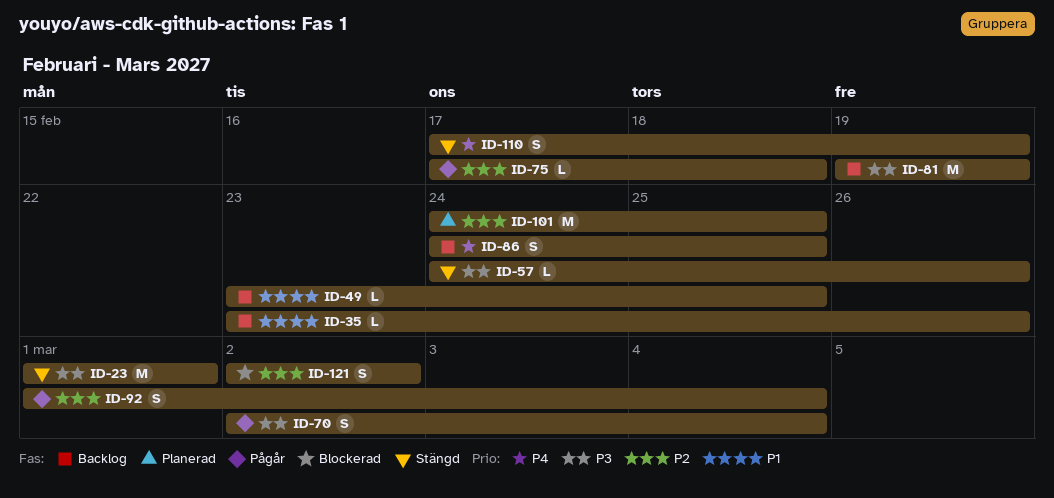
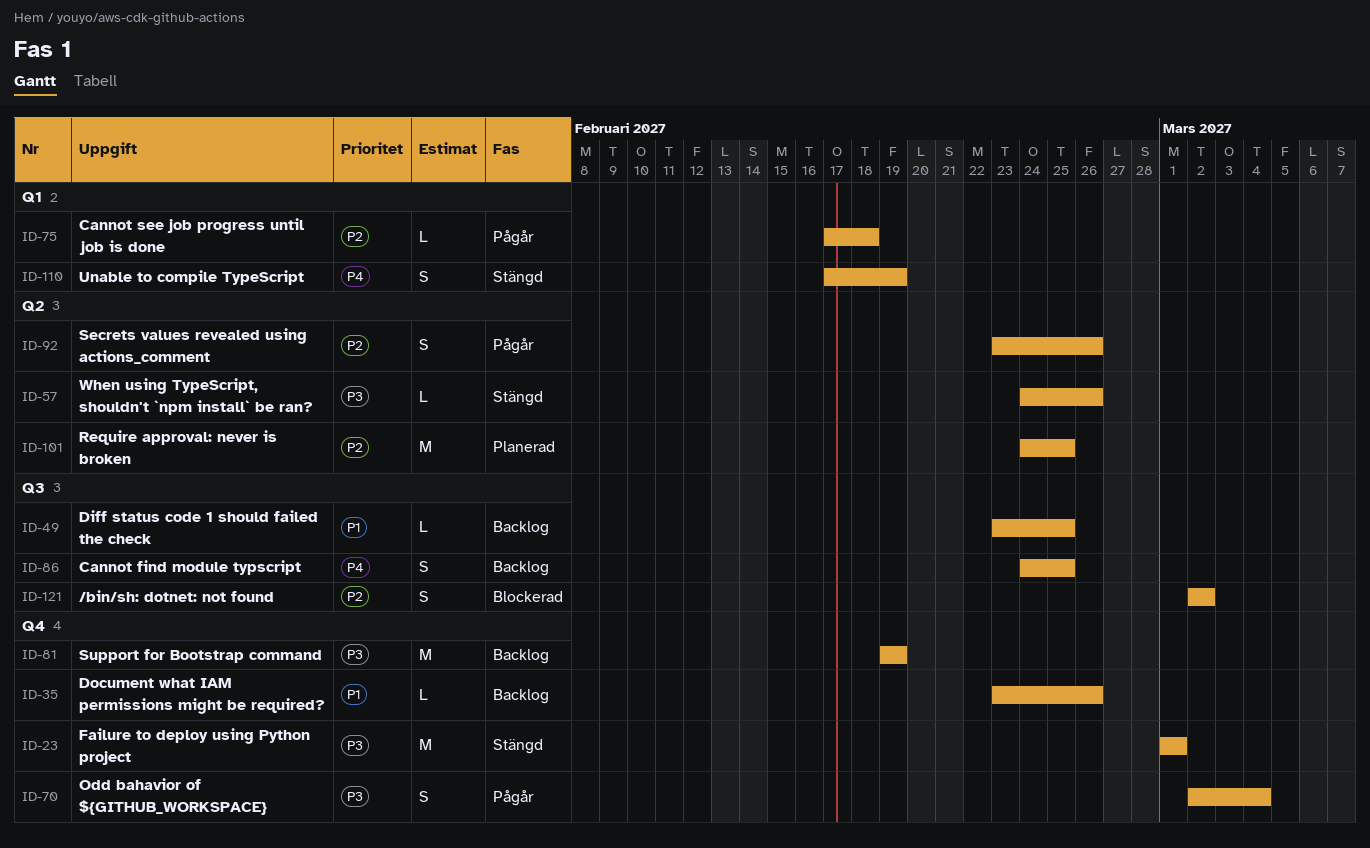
ID-92, start: Mar 1 -> Feb 23
ID-92, due: Mar 4 -> Feb 26

